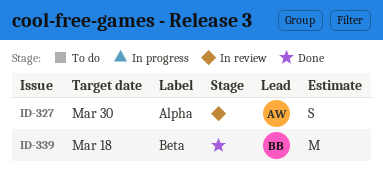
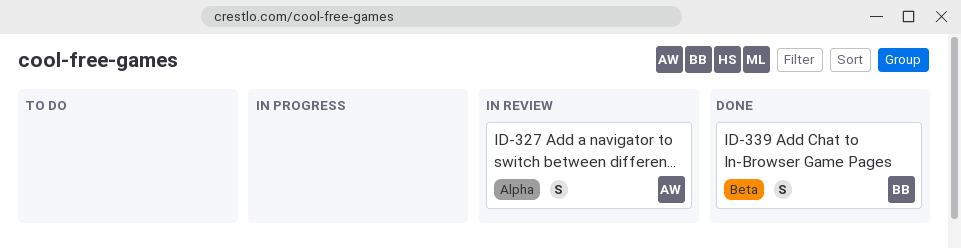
ID-339, estimate: M -> S

